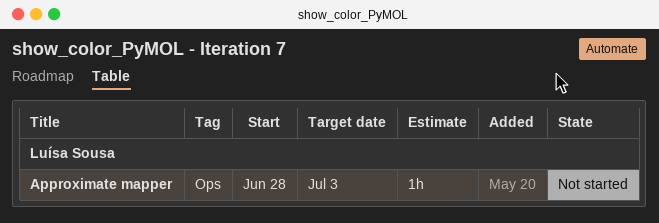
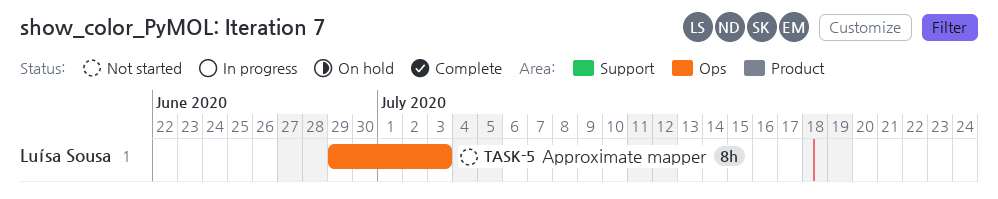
Approximate mapper, estimate: 1h -> 8h
Approximate mapper, start: Jun 28 -> Jun 29

